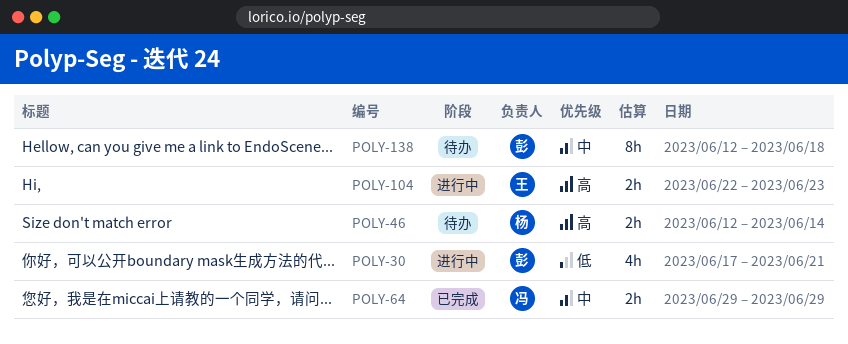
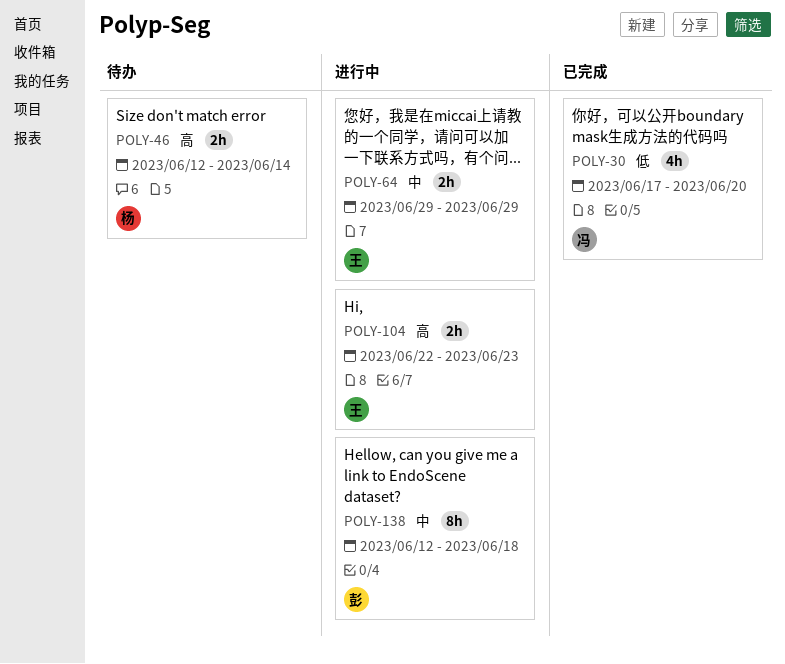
POLY-30, status: 进行中 -> 已完成
POLY-30, owner: 彭 -> 冯
POLY-30, due: Jun 21 -> Jun 20
POLY-64, status: 已完成 -> 进行中
POLY-64, owner: 冯 -> 王
POLY-138, status: 待办 -> 进行中

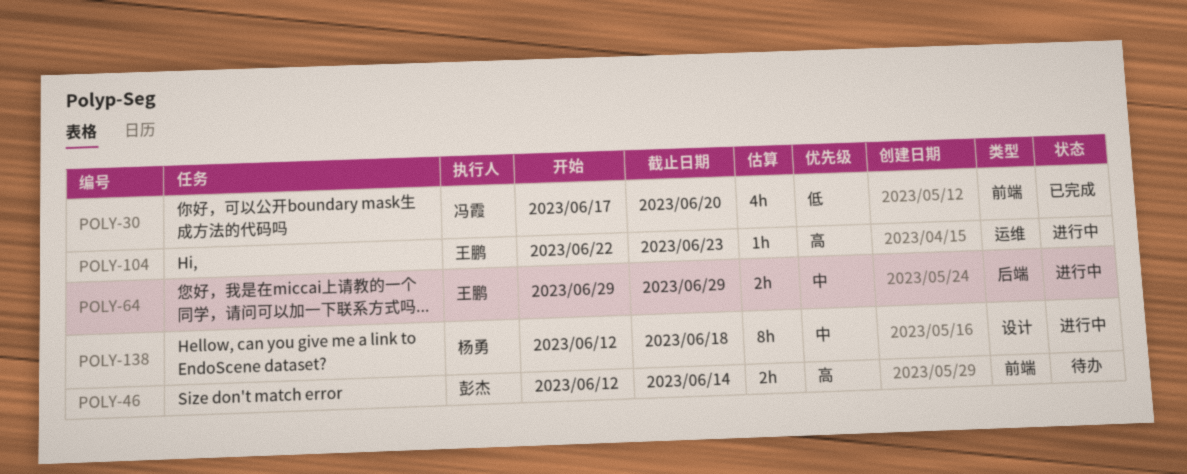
POLY-46, owner: 杨勇 -> 彭杰
POLY-104, estimate: 2h -> 1h
POLY-138, owner: 彭杰 -> 杨勇

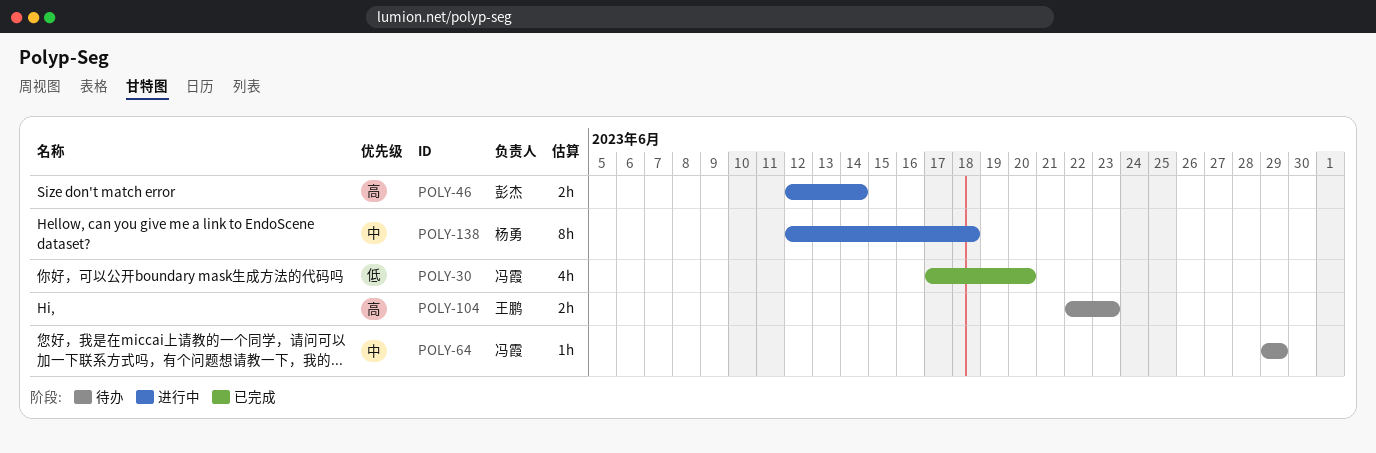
POLY-46, status: 待办 -> 进行中
POLY-64, status: 进行中 -> 待办
POLY-64, owner: 王鹏 -> 冯霞
POLY-64, estimate: 2h -> 1h
POLY-104, status: 进行中 -> 待办
POLY-104, estimate: 1h -> 2h

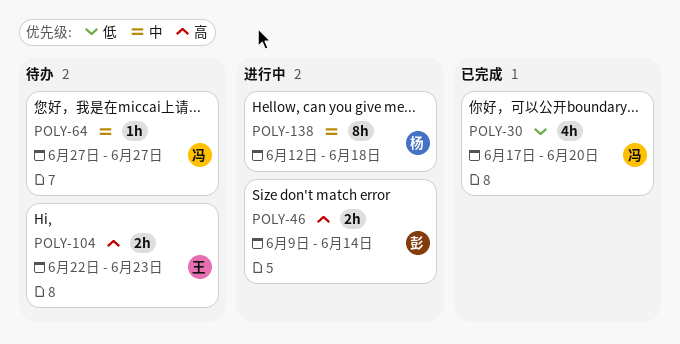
POLY-46, start: Jun 12 -> Jun 9
POLY-64, start: Jun 29 -> Jun 27
POLY-64, due: Jun 29 -> Jun 27

